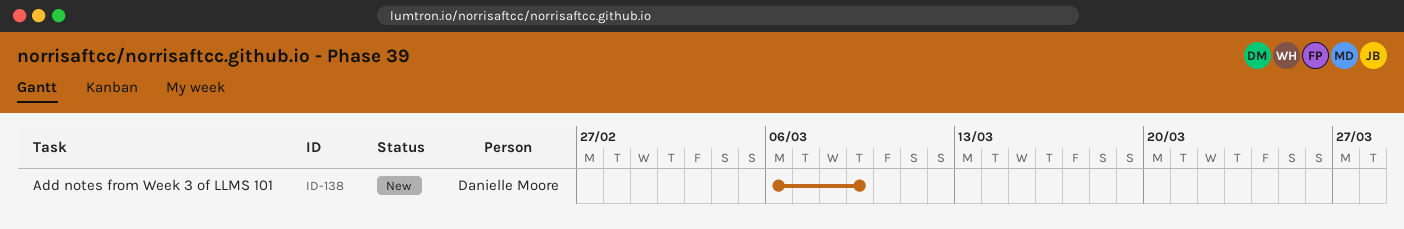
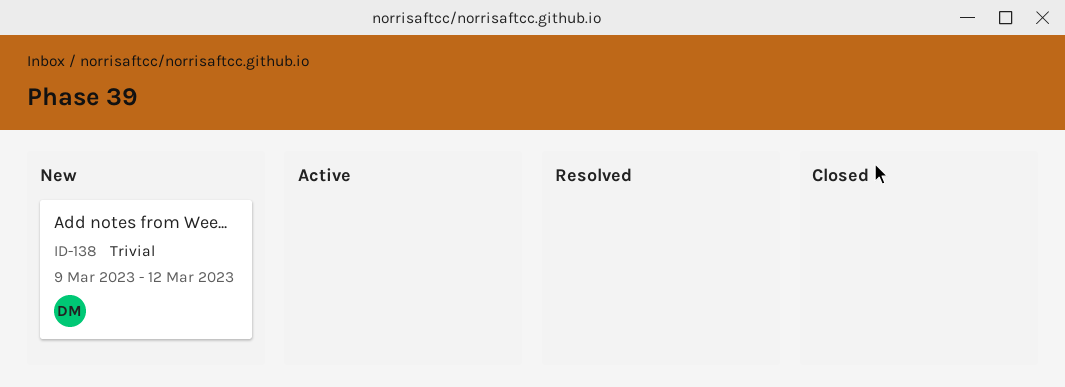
ID-138, start: Mar 6 -> Mar 9
ID-138, due: Mar 9 -> Mar 12

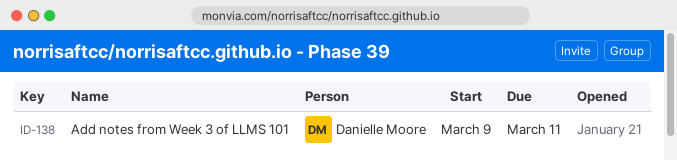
ID-138, due: Mar 12 -> Mar 11

